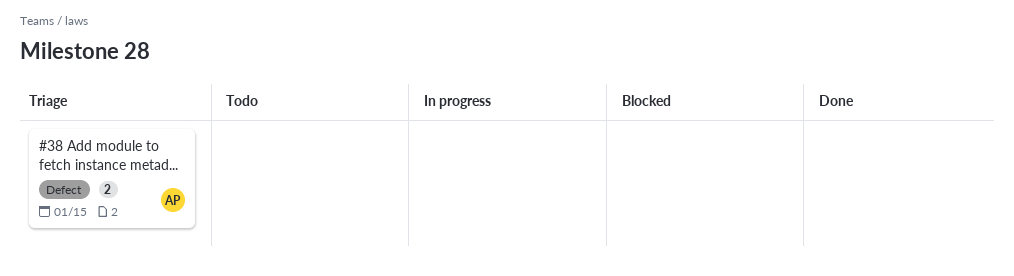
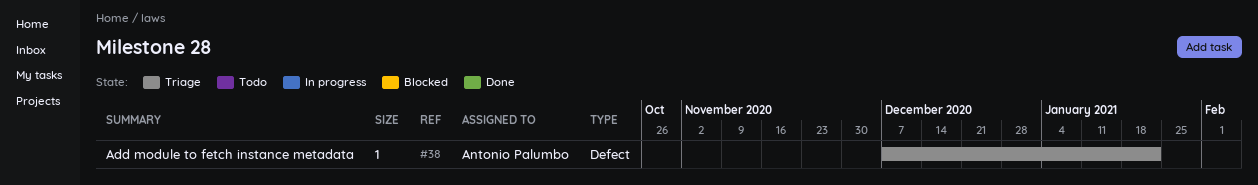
#38, estimate: 2 -> 1
#38, due: Jan 15 -> Jan 22

